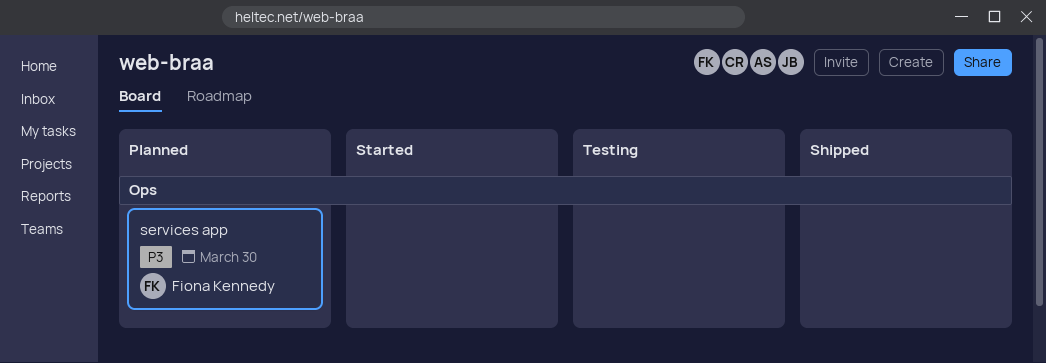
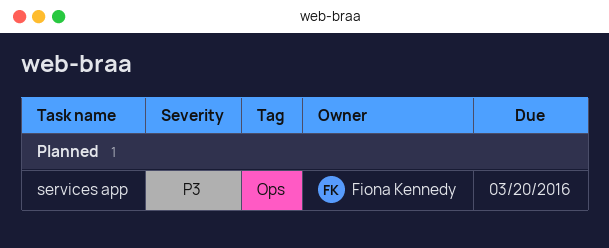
services app, due: Mar 30 -> Mar 20

